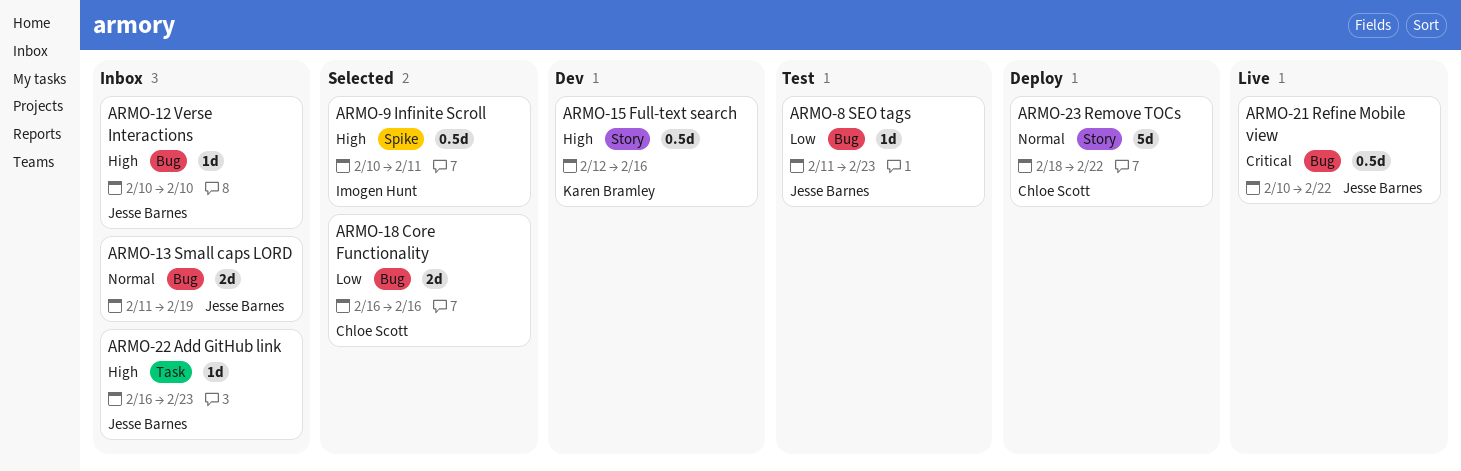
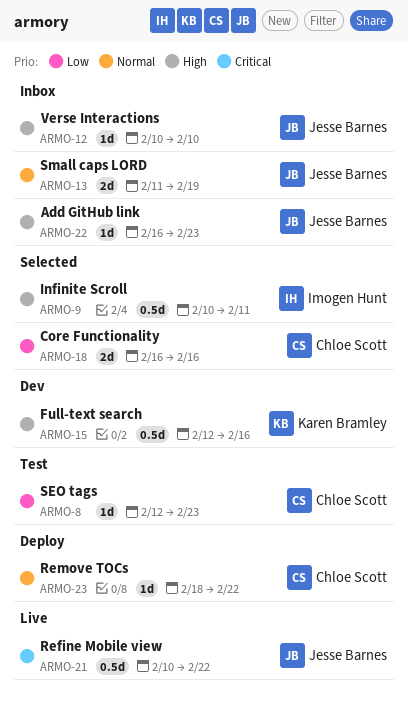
ARMO-8, owner: Jesse Barnes -> Chloe Scott
ARMO-8, start: Feb 11 -> Feb 12
ARMO-23, estimate: 5d -> 1d

